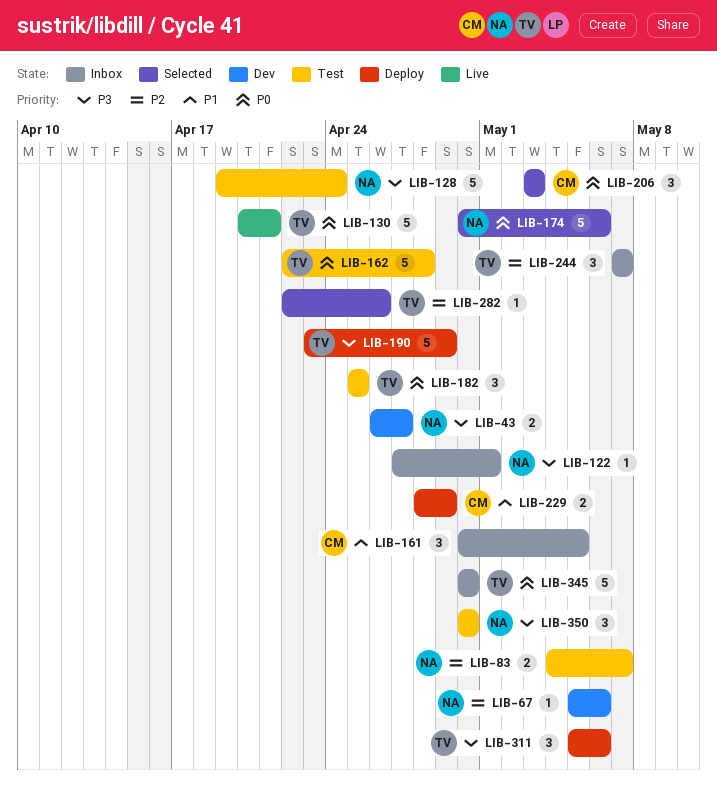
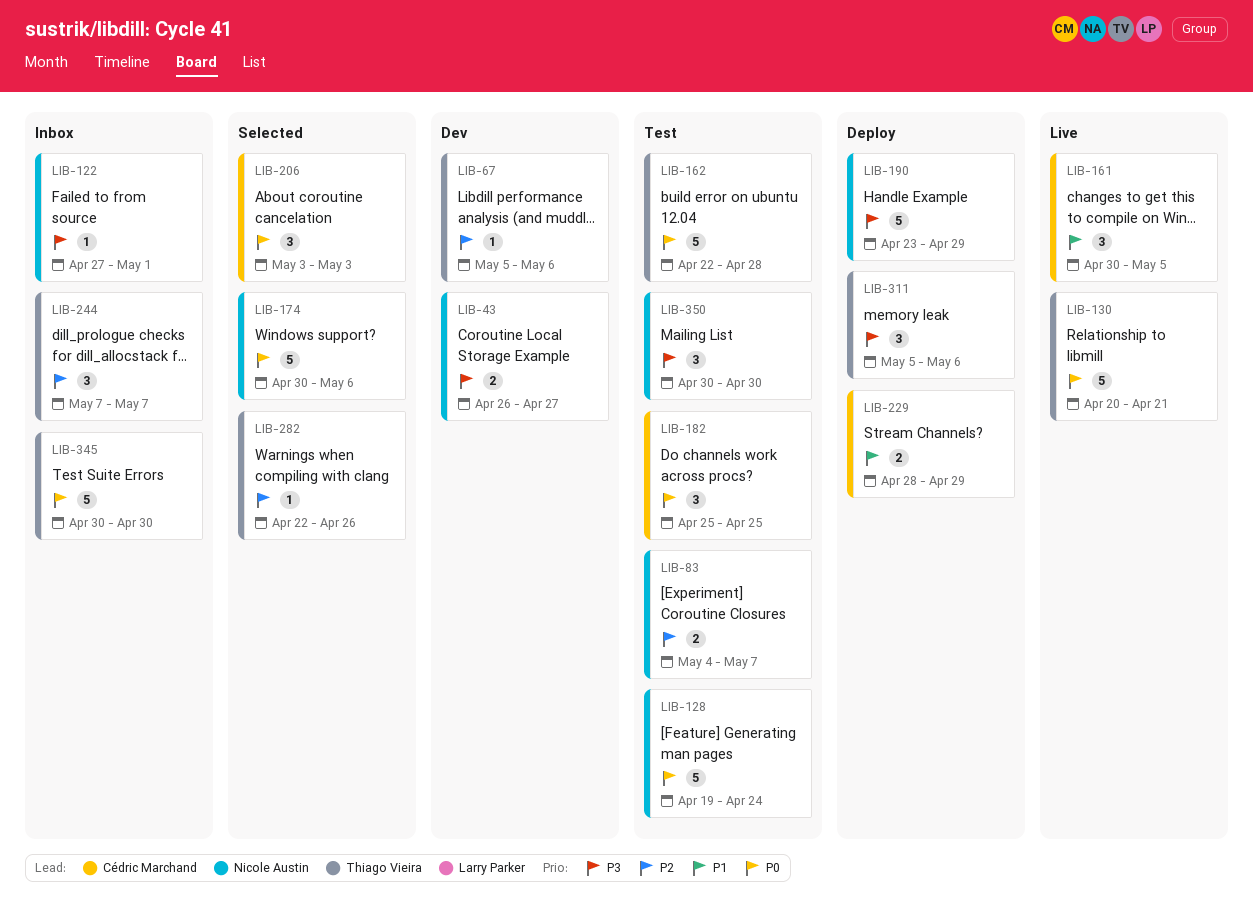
LIB-67, owner: Nicole Austin -> Thiago Vieira
LIB-128, priority: P3 -> P0
LIB-161, status: Inbox -> Live
LIB-182, owner: Thiago Vieira -> Cédric Marchand
LIB-190, owner: Thiago Vieira -> Nicole Austin

